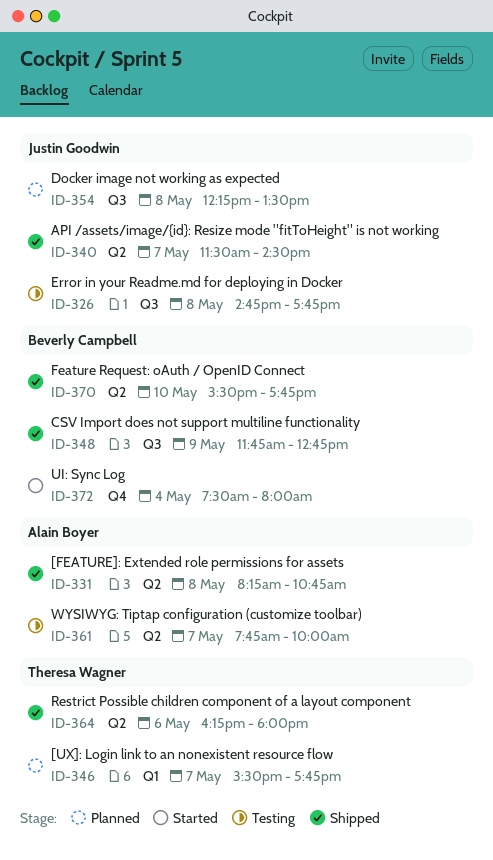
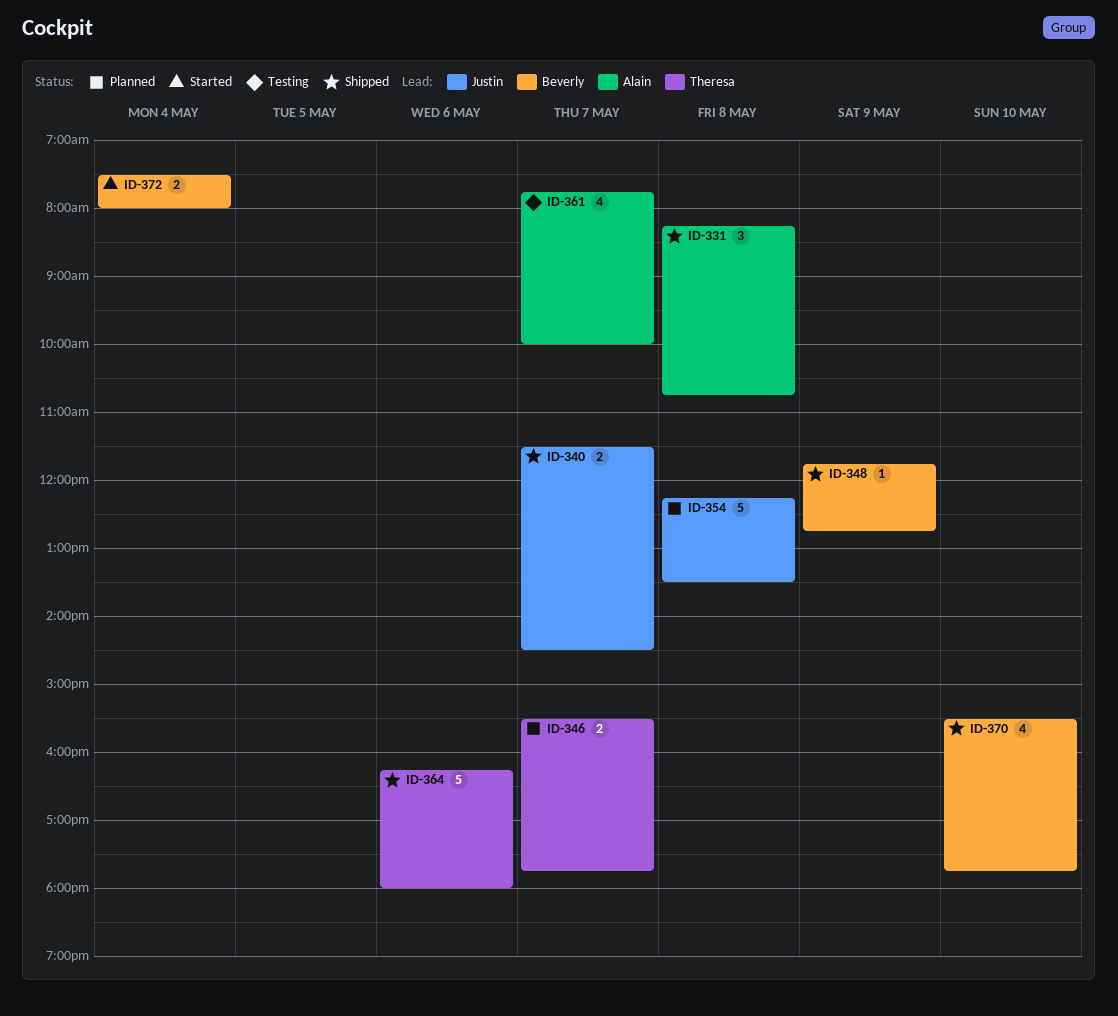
ID-326: present -> none

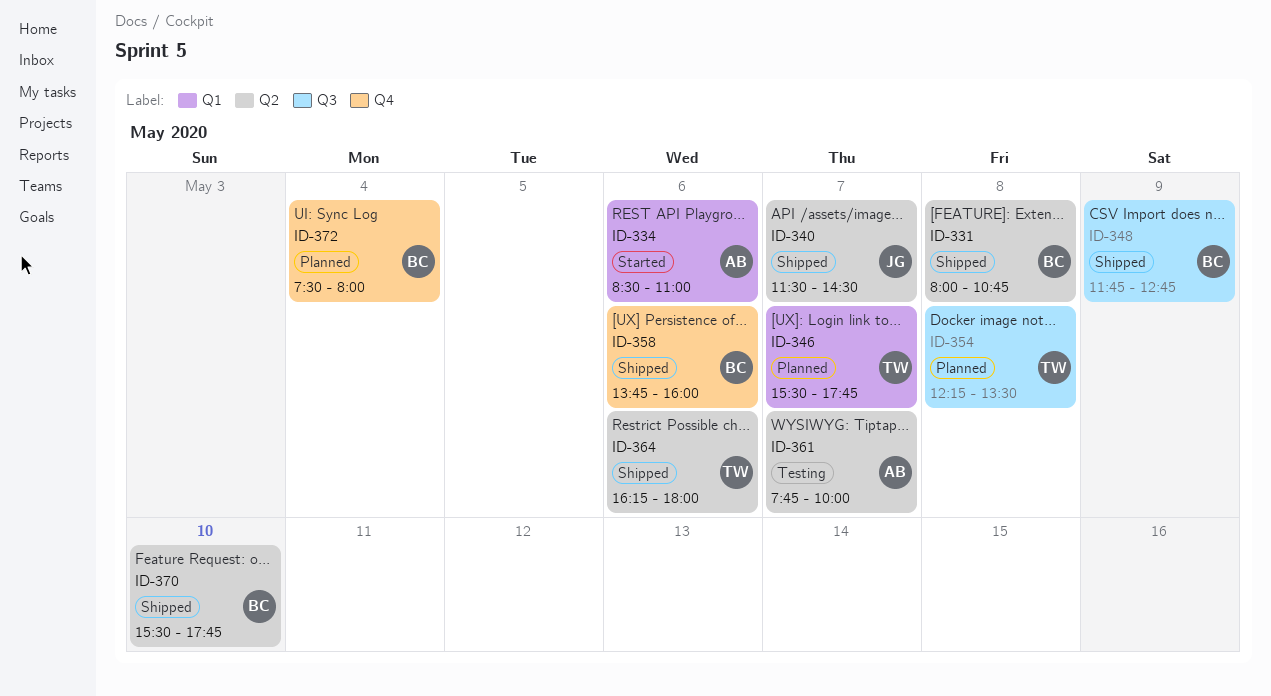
ID-331, owner: Alain -> Beverly
ID-331, begins: 08:15 -> 08:00
ID-334: none -> present
ID-354, owner: Justin -> Theresa
ID-358: none -> present
ID-372, status: Started -> Planned

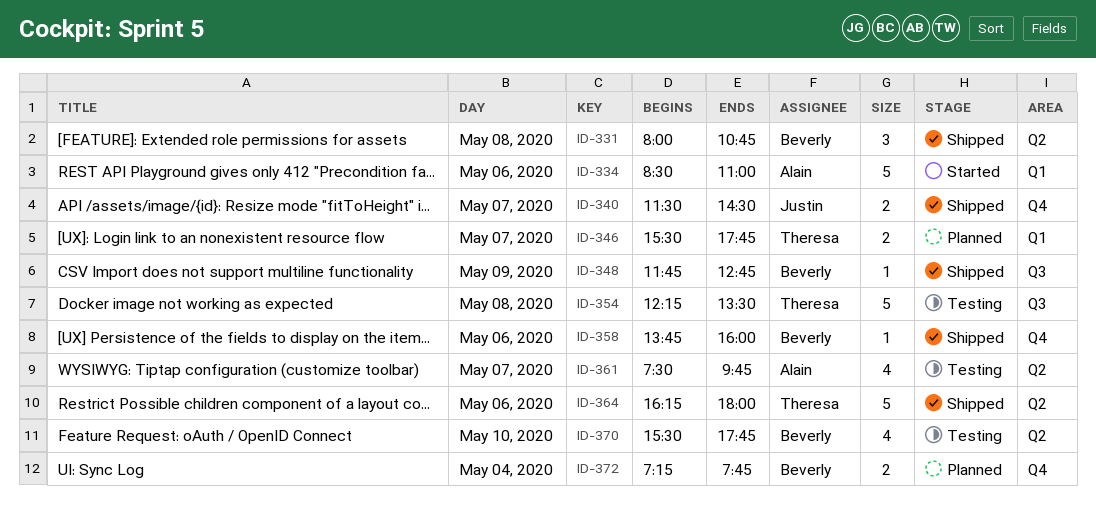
ID-340, label: Q2 -> Q4
ID-354, status: Planned -> Testing
ID-361, begins: 07:45 -> 07:30
ID-361, ends: 10:00 -> 09:45
ID-370, status: Shipped -> Testing
ID-372, begins: 07:30 -> 07:15
ID-372, ends: 08:00 -> 07:45

